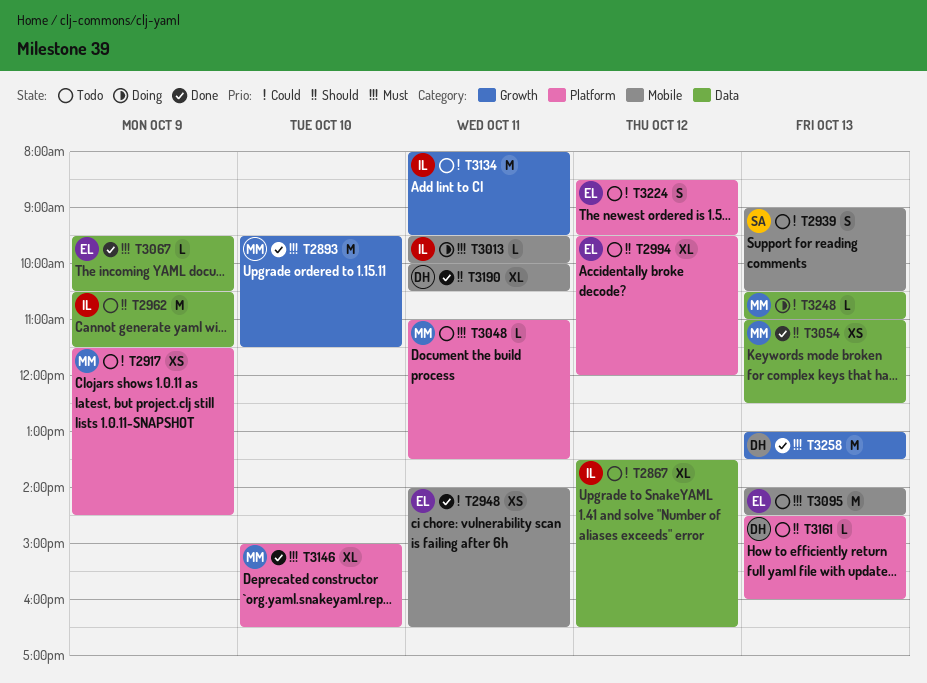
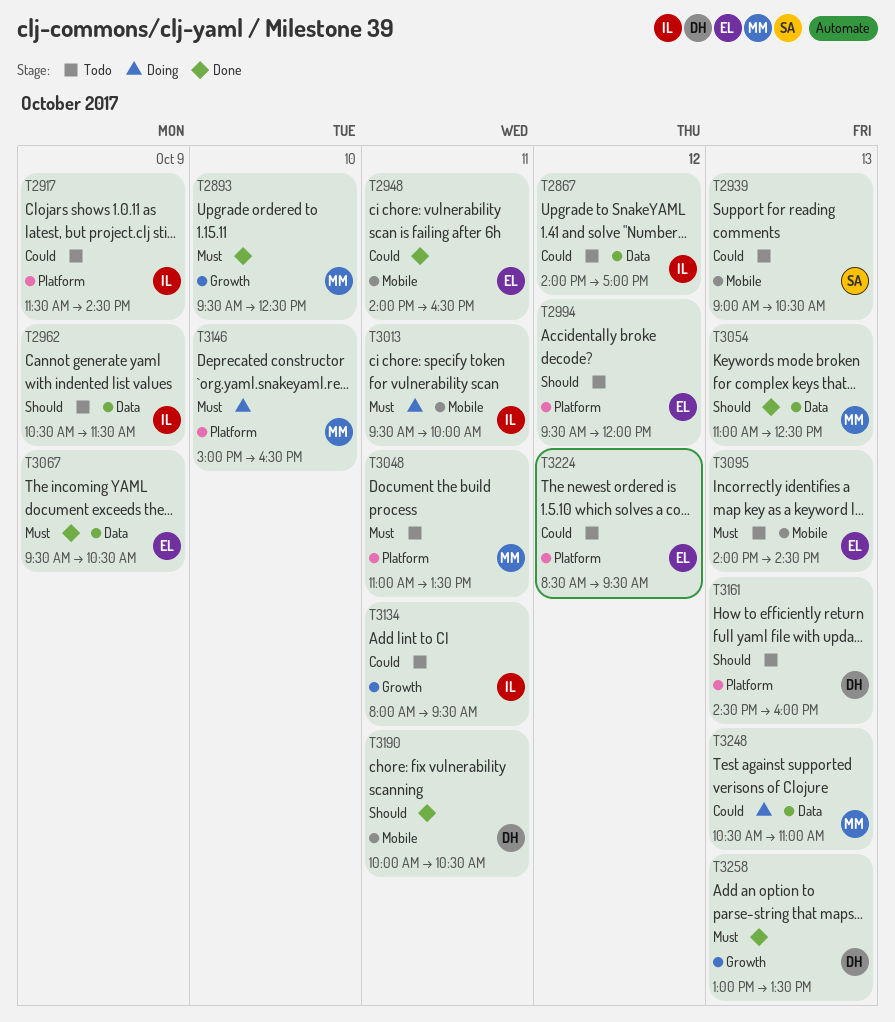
T2867, begins: 13:30 -> 14:00
T2867, ends: 16:30 -> 17:00
T2893, ends: 11:30 -> 12:30
T2917, owner: MM -> IL
T3146, status: Done -> Doing

